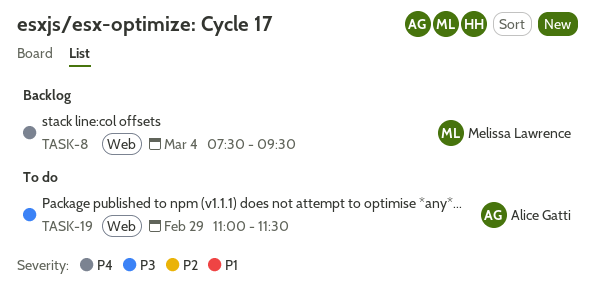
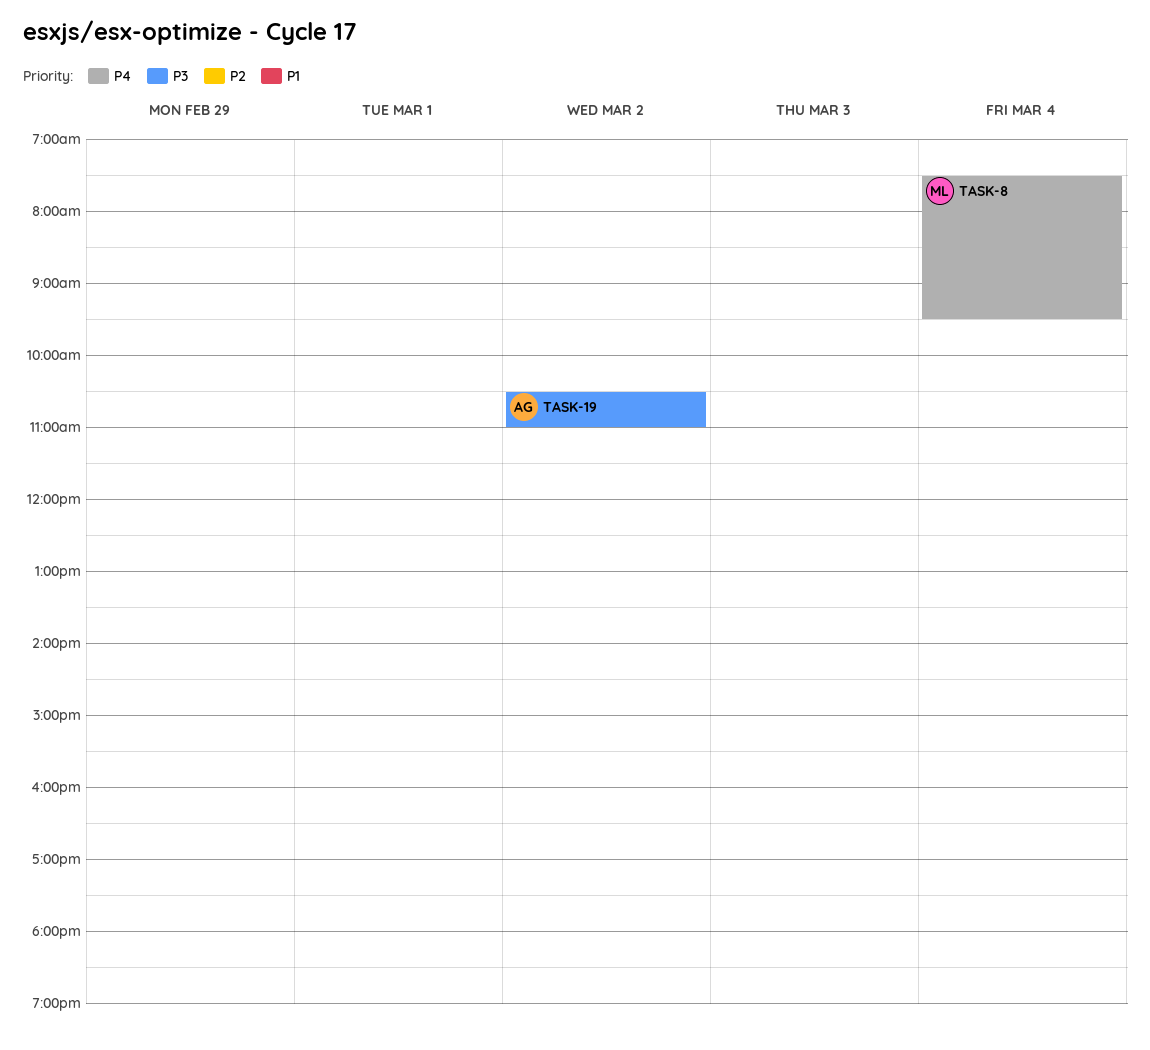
TASK-19, day: Feb 29 -> Mar 2
TASK-19, begins: 11:00 -> 10:30
TASK-19, ends: 11:30 -> 11:00

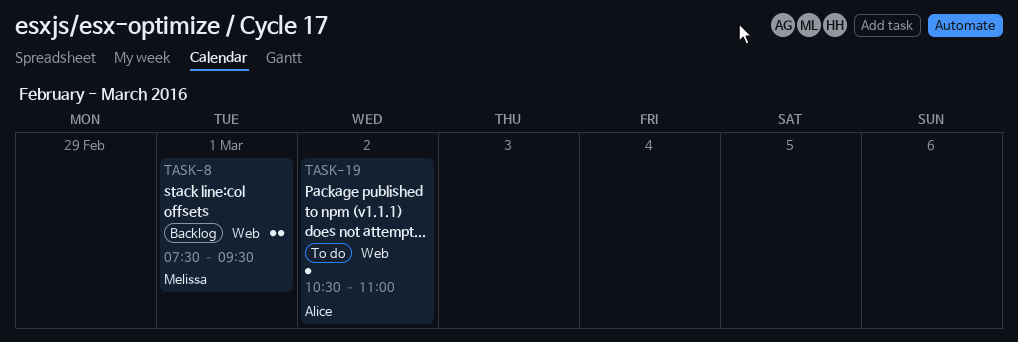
TASK-8, day: Mar 4 -> Mar 1

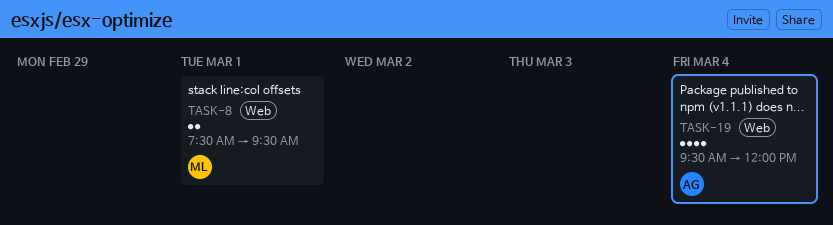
TASK-19, estimate: 1 -> 4
TASK-19, day: Mar 2 -> Mar 4
TASK-19, begins: 10:30 -> 09:30
TASK-19, ends: 11:00 -> 12:00

